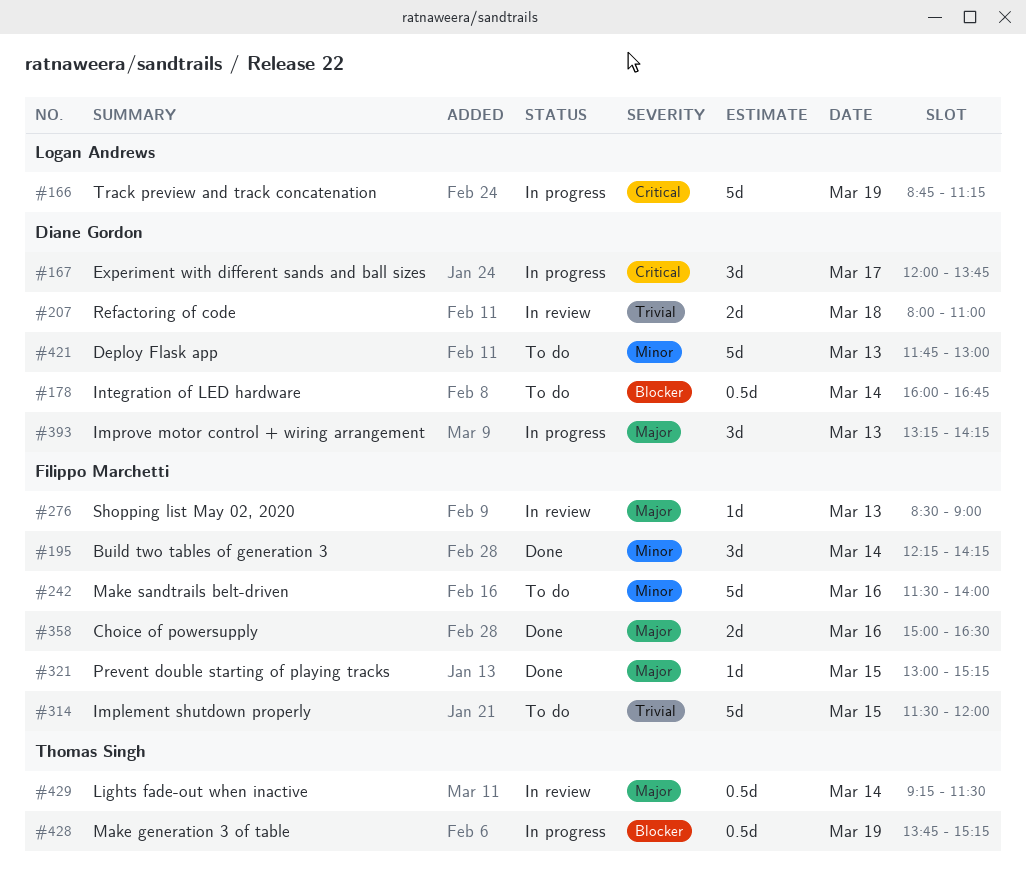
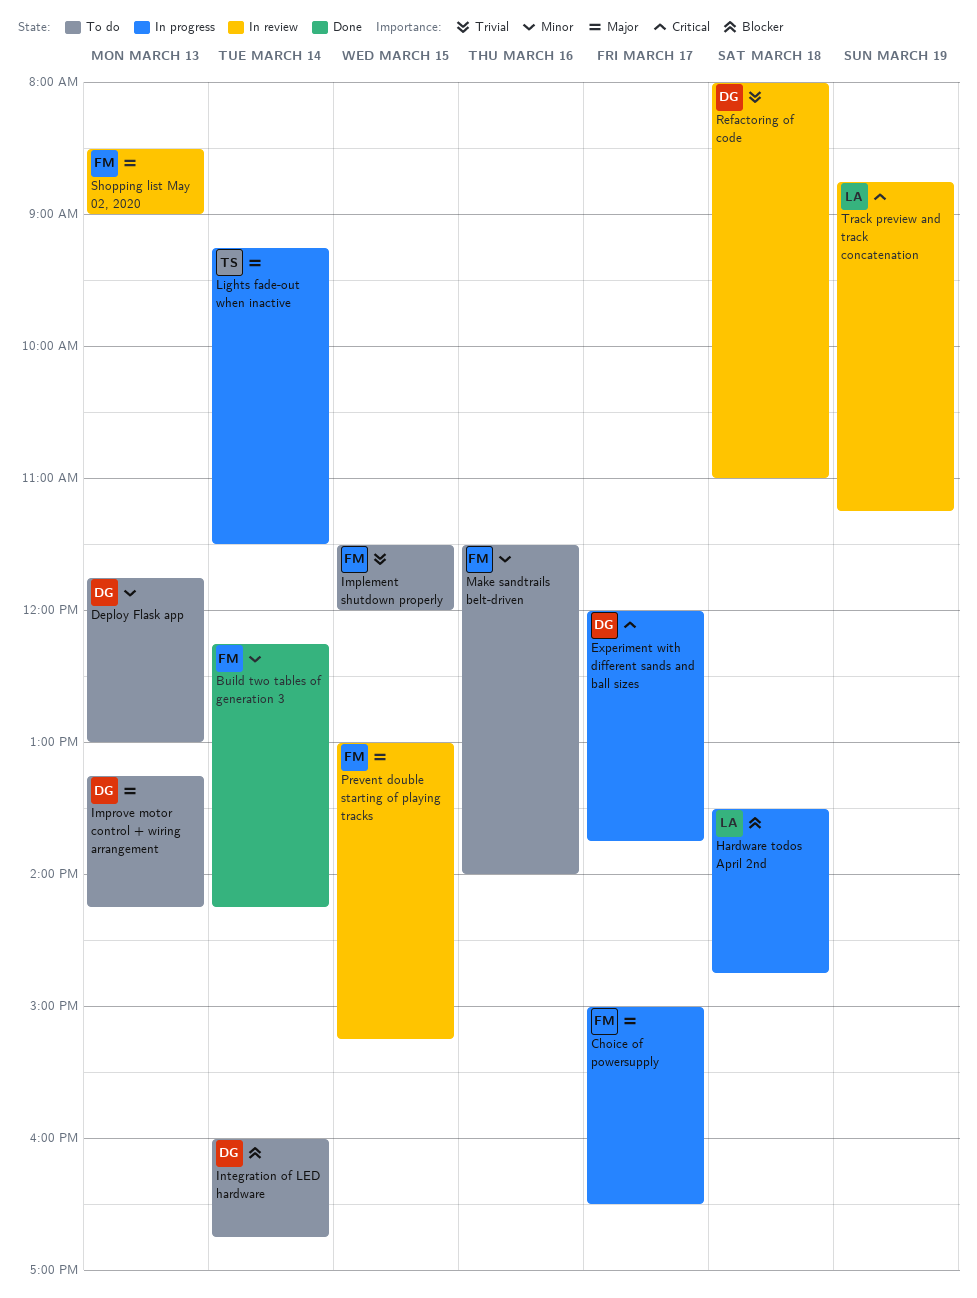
Choice of powersupply, status: Done -> In progress
Choice of powersupply, day: Mar 16 -> Mar 17
Hardware todos April 2nd: none -> present
Improve motor control + wiring arrangement, status: In progress -> To do
Lights fade-out when inactive, status: In review -> In progress
Make generation 3 of table: present -> none
Prevent double starting of playing tracks, status: Done -> In review
Track preview and track concatenation, status: In progress -> In review

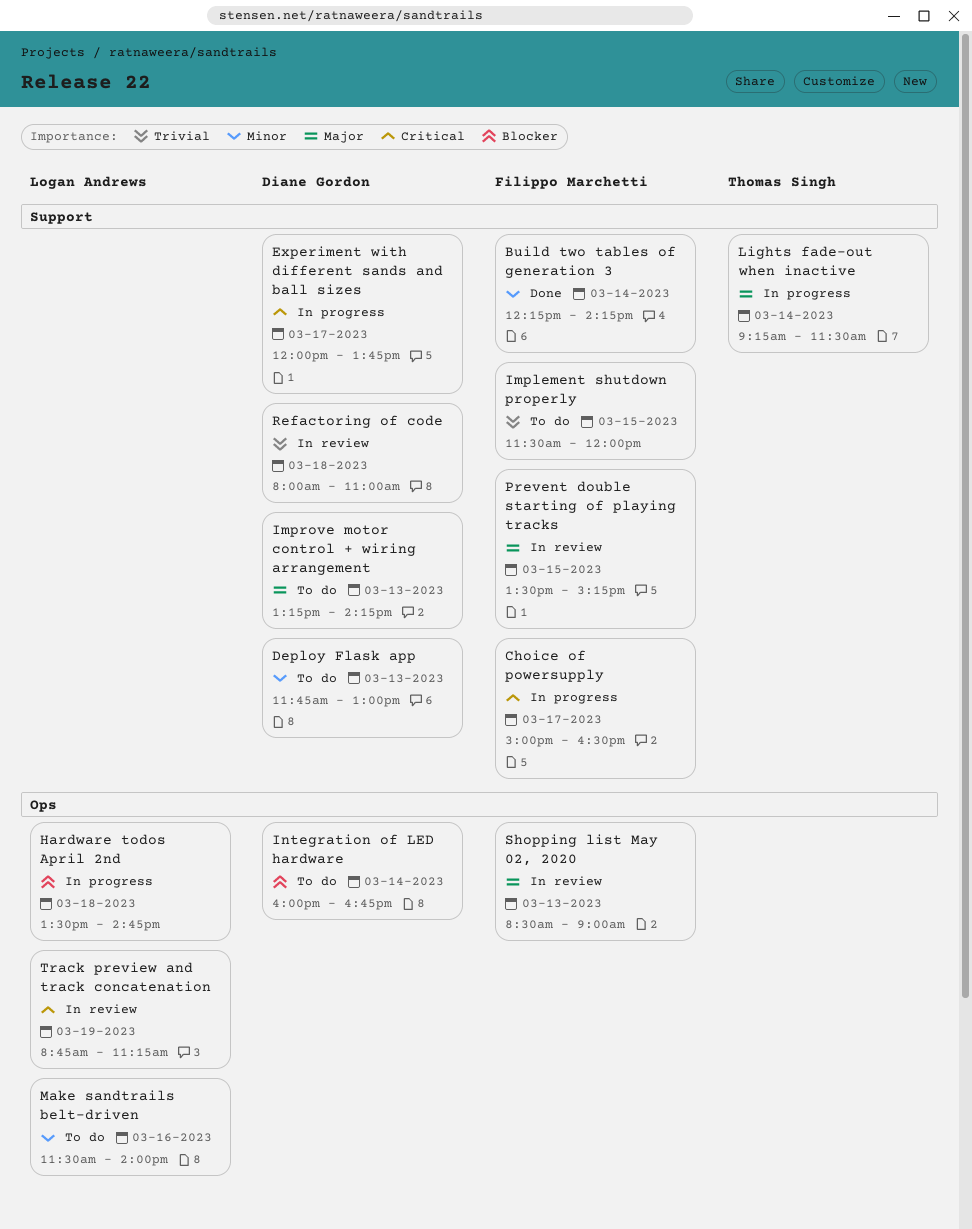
Choice of powersupply, priority: Major -> Critical
Make sandtrails belt-driven, owner: Filippo Marchetti -> Logan Andrews
Prevent double starting of playing tracks, begins: 13:00 -> 13:30

